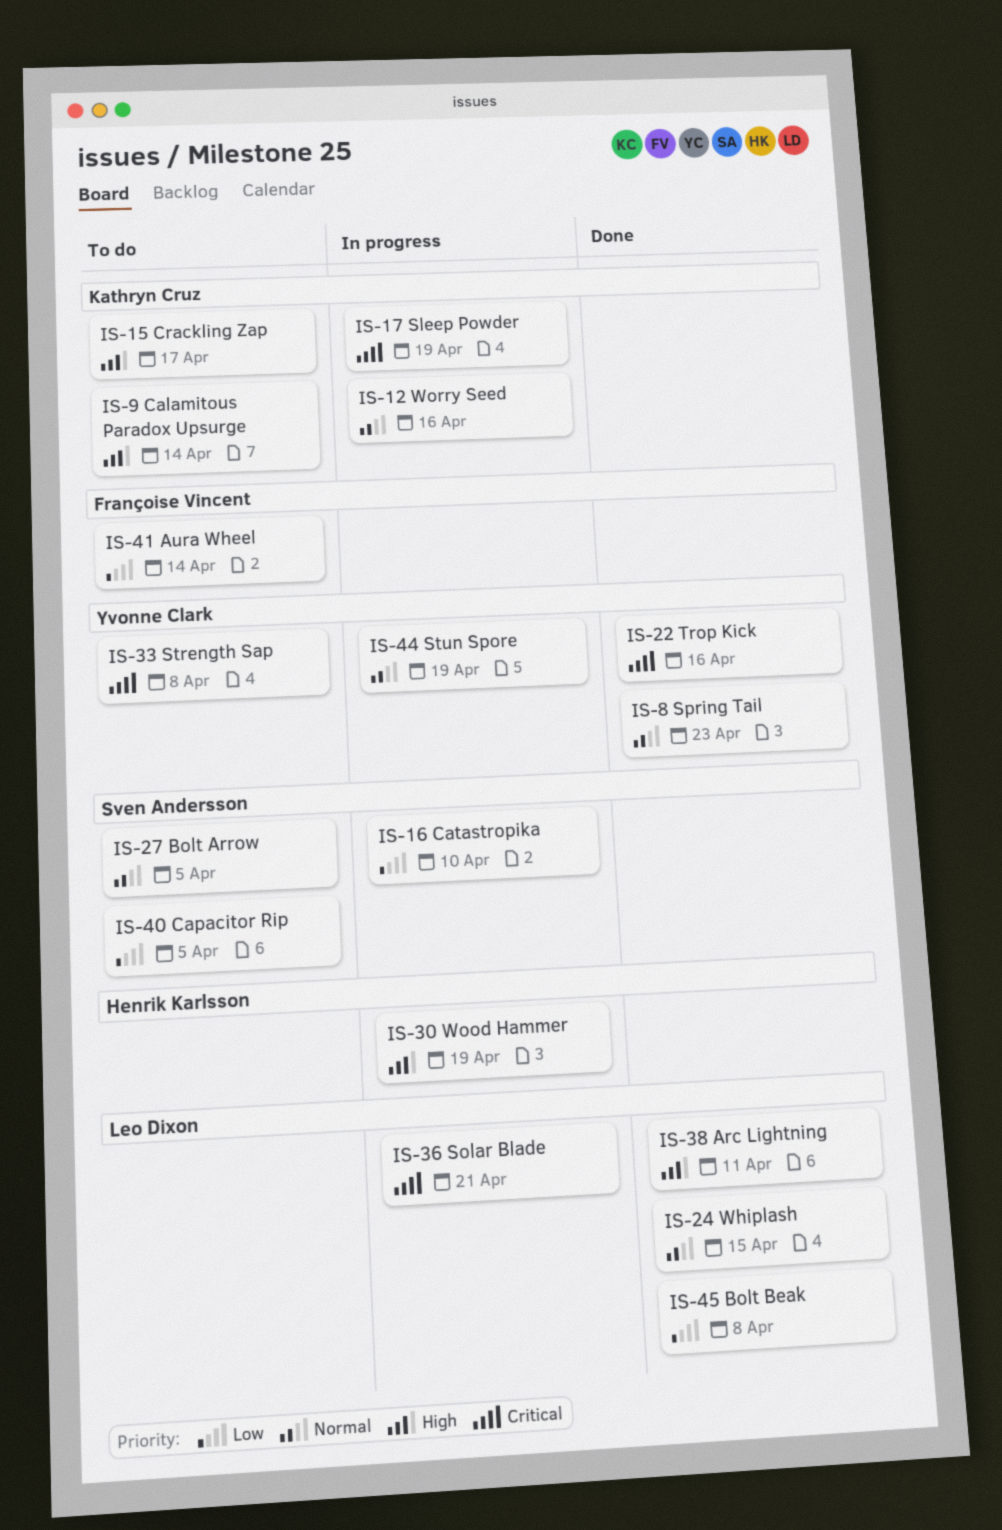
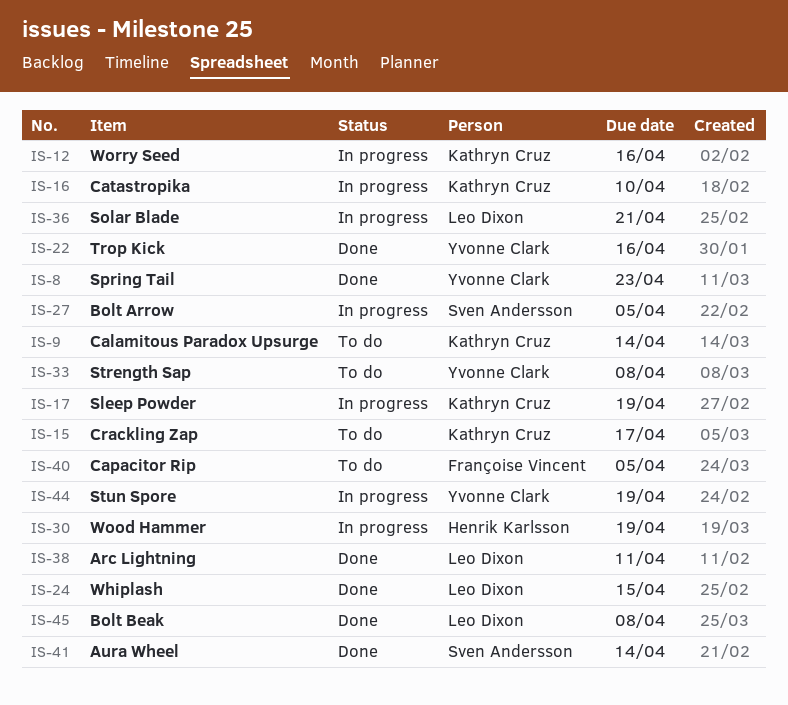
IS-16, owner: Sven Andersson -> Kathryn Cruz
IS-27, status: To do -> In progress
IS-40, owner: Sven Andersson -> Françoise Vincent
IS-41, status: To do -> Done
IS-41, owner: Françoise Vincent -> Sven Andersson

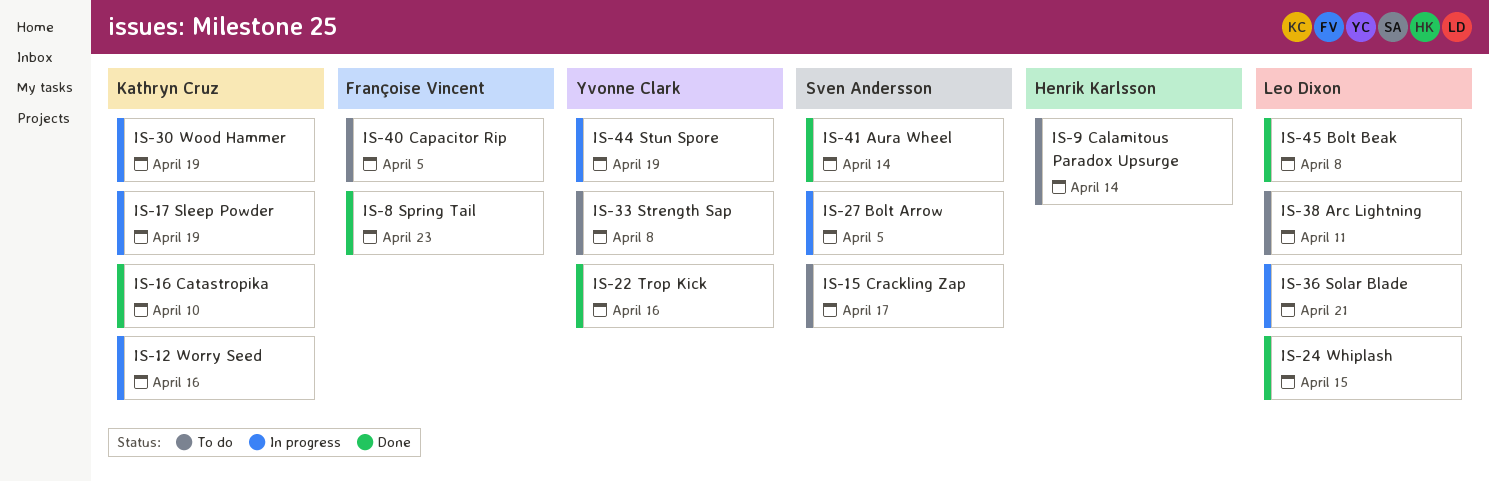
IS-8, owner: Yvonne Clark -> Françoise Vincent
IS-9, owner: Kathryn Cruz -> Henrik Karlsson
IS-15, owner: Kathryn Cruz -> Sven Andersson
IS-16, status: In progress -> Done
IS-30, owner: Henrik Karlsson -> Kathryn Cruz
IS-38, status: Done -> To do

